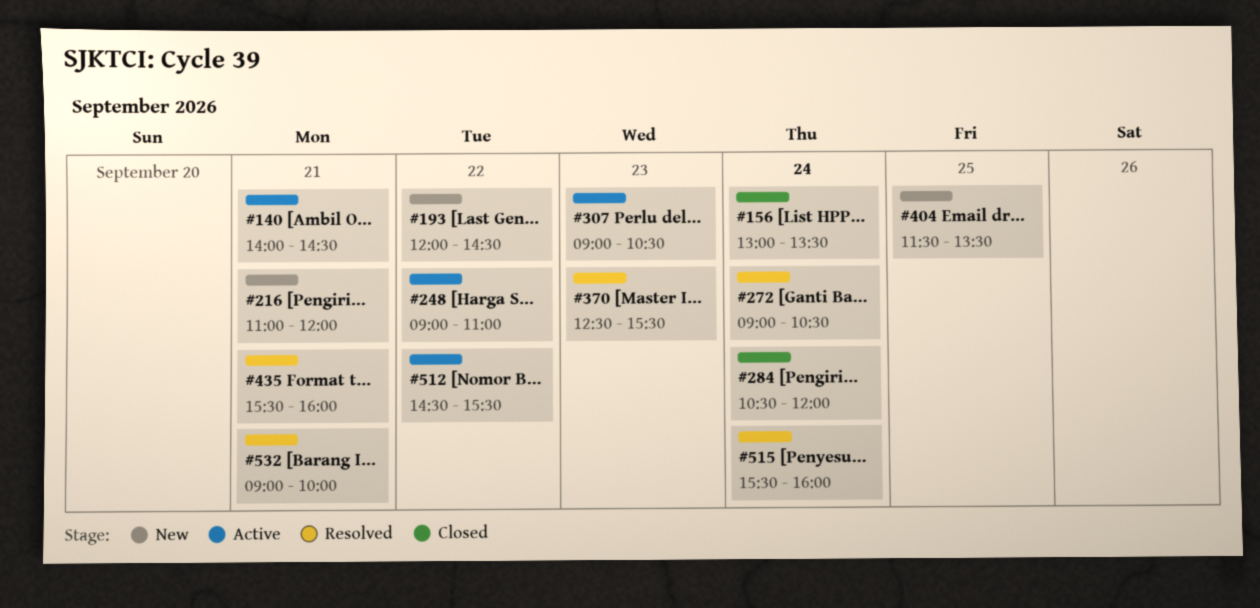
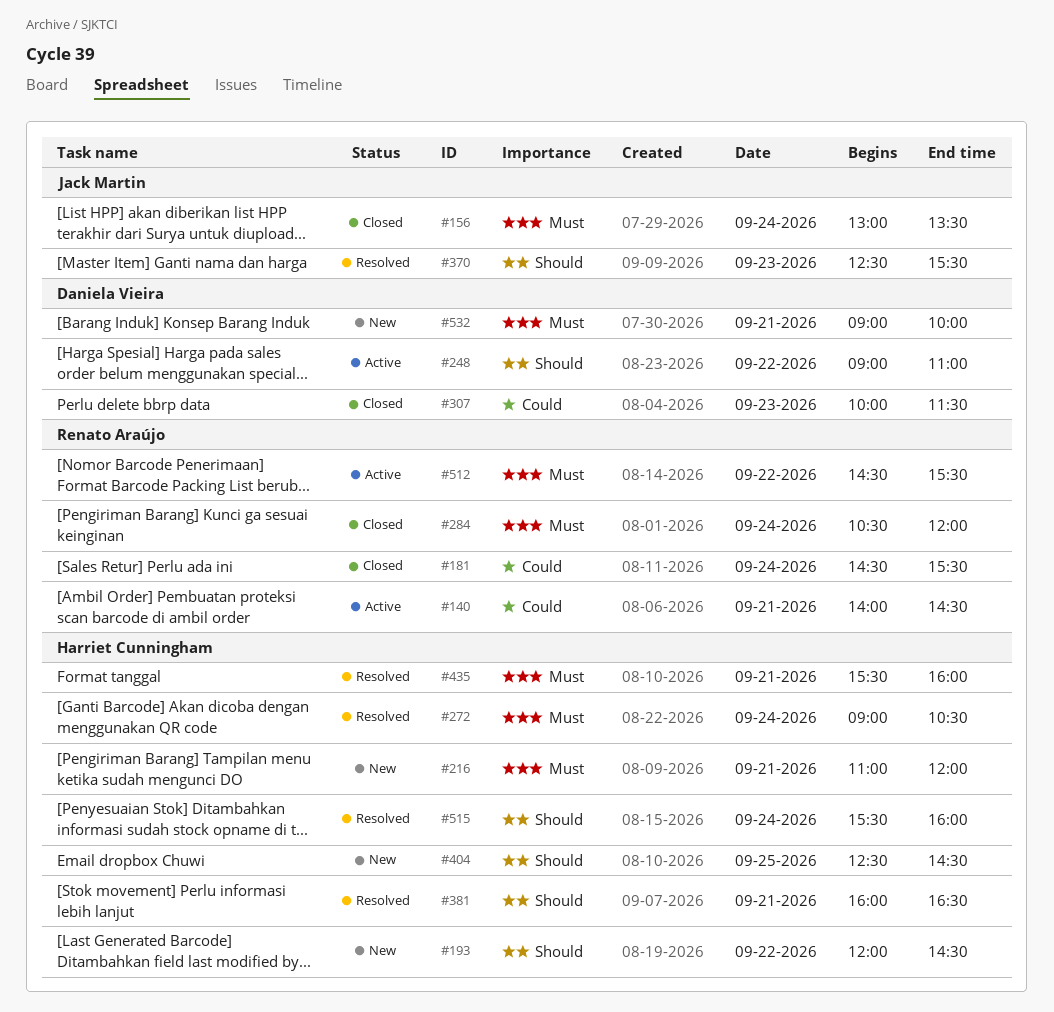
#181: none -> present
#307, status: Active -> Closed
#307, begins: 09:00 -> 10:00
#307, ends: 10:30 -> 11:30
#381: none -> present
#404, begins: 11:30 -> 12:30
#404, ends: 13:30 -> 14:30
#532, status: Resolved -> New

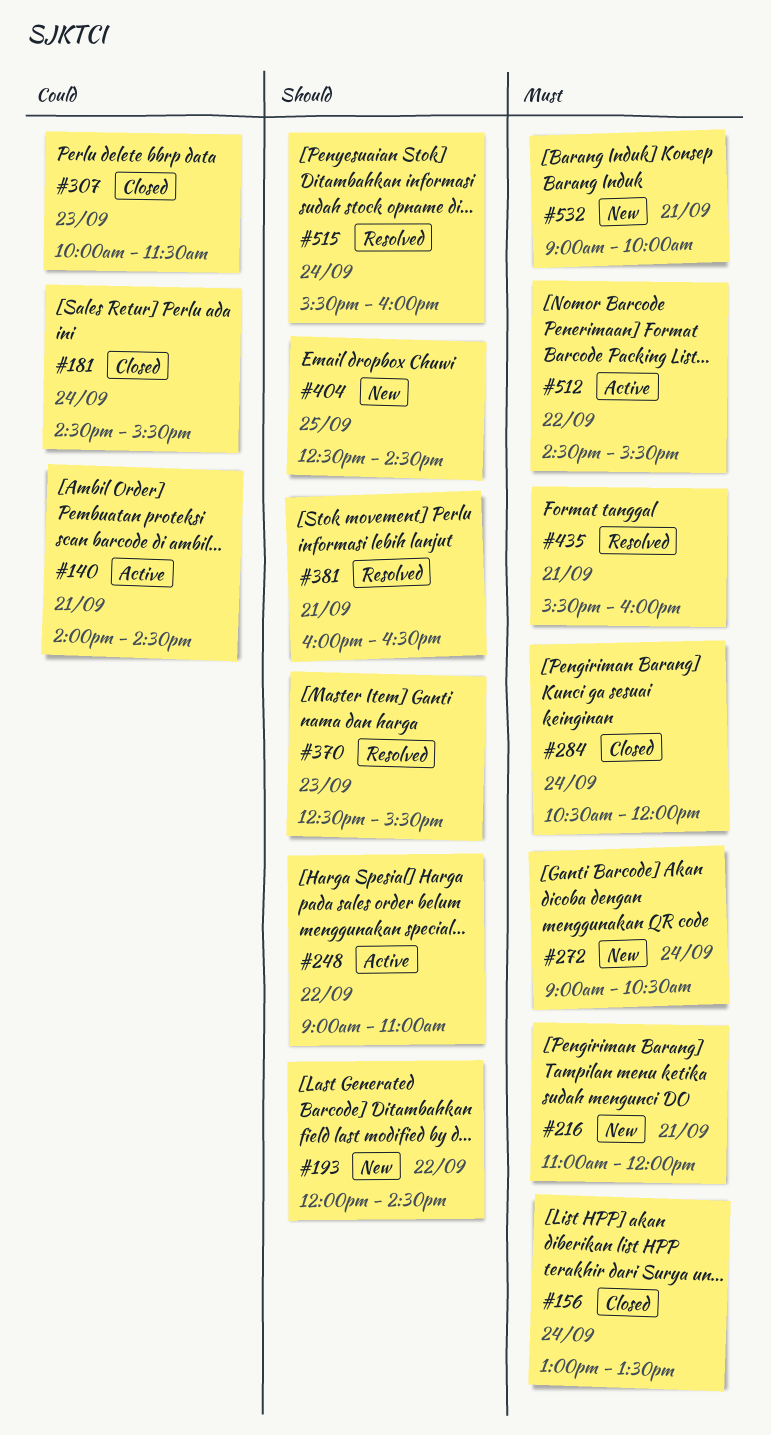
#272, status: Resolved -> New

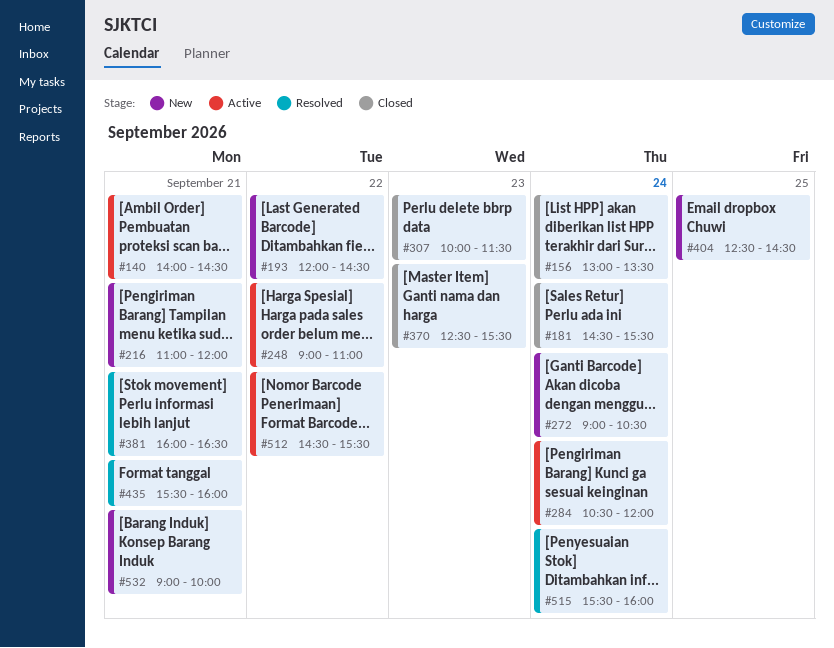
#284, status: Closed -> Active
#370, status: Resolved -> Closed

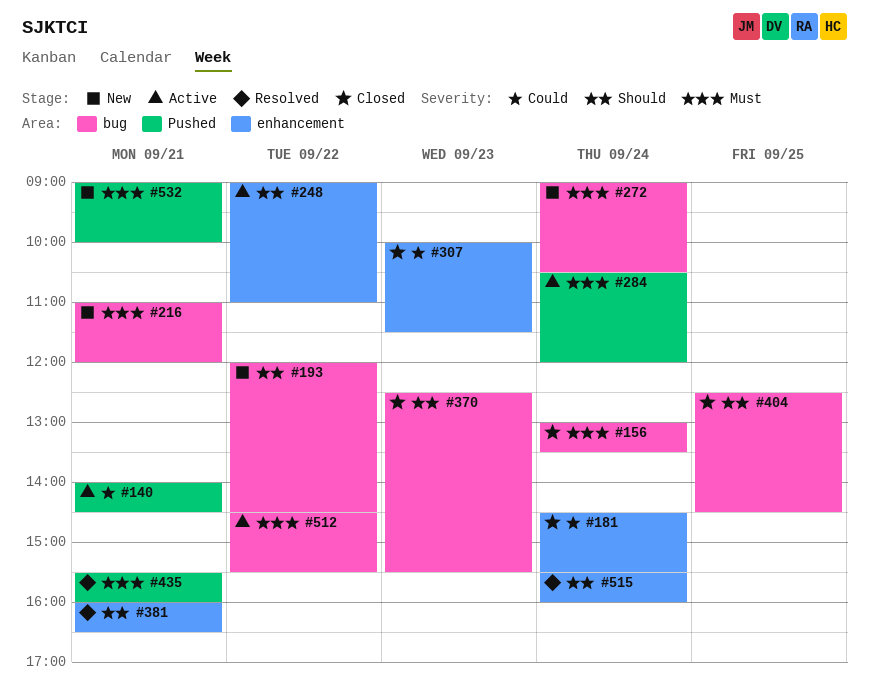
#404, status: New -> Closed

